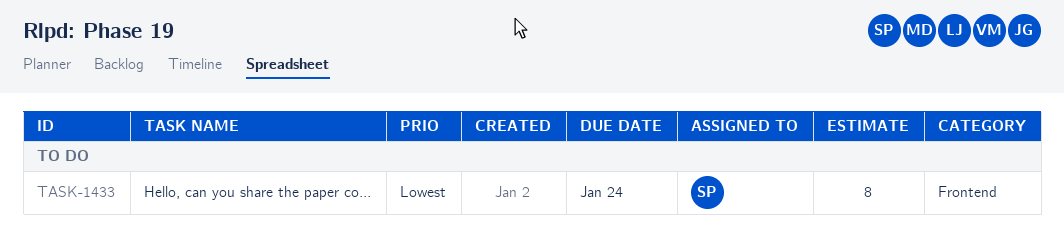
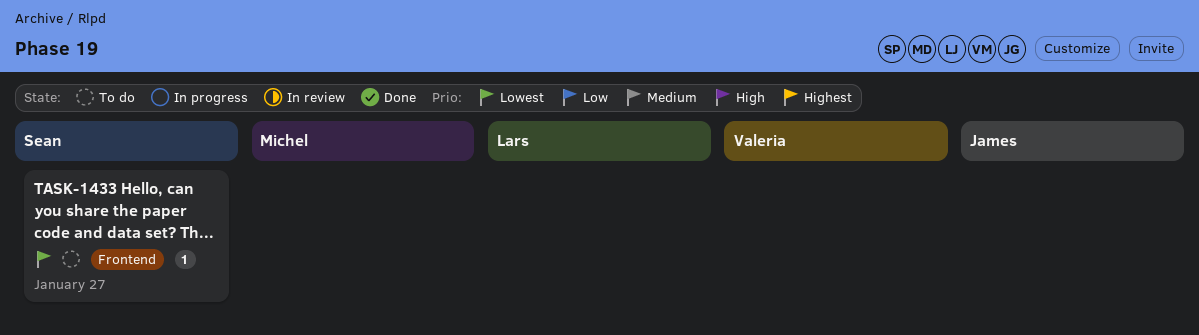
TASK-1433, estimate: 8 -> 1
TASK-1433, due: Jan 24 -> Jan 27

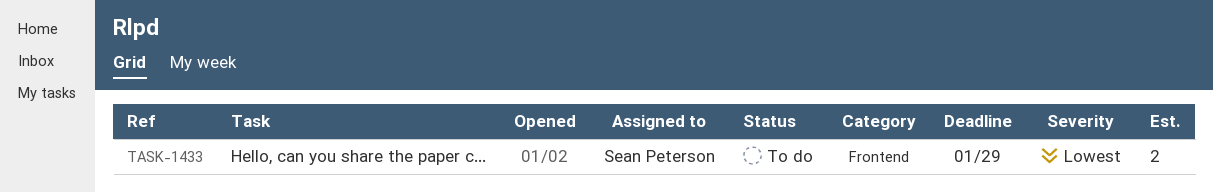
TASK-1433, estimate: 1 -> 2
TASK-1433, due: Jan 27 -> Jan 29

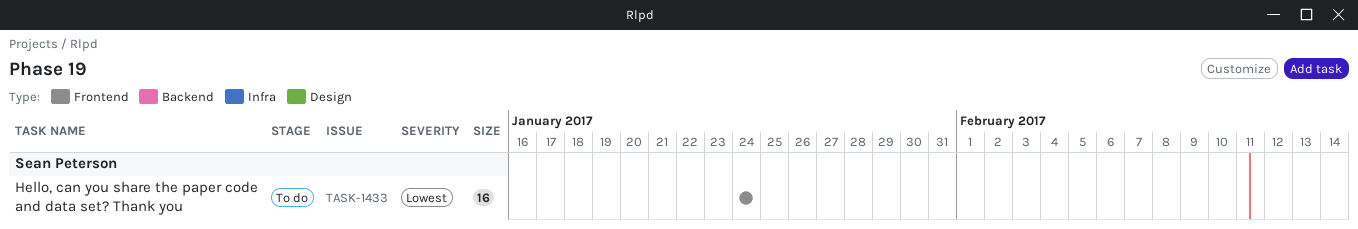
TASK-1433, estimate: 2 -> 16
TASK-1433, due: Jan 29 -> Jan 24

